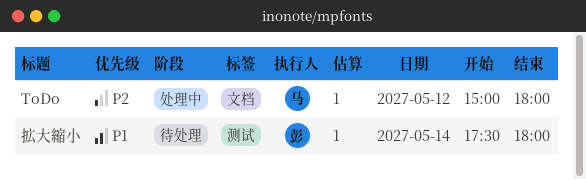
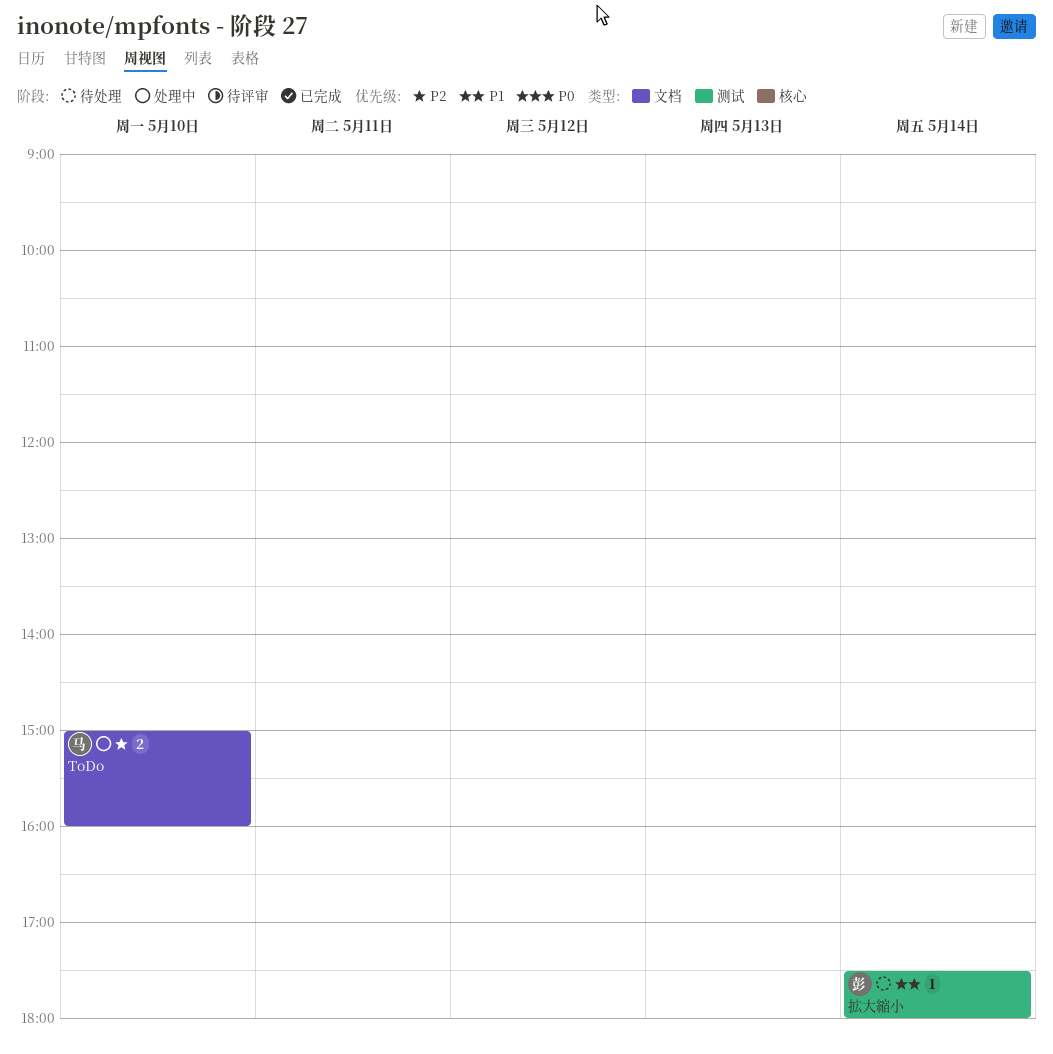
ToDo, estimate: 1 -> 2
ToDo, day: May 12 -> May 10
ToDo, ends: 18:00 -> 16:00

